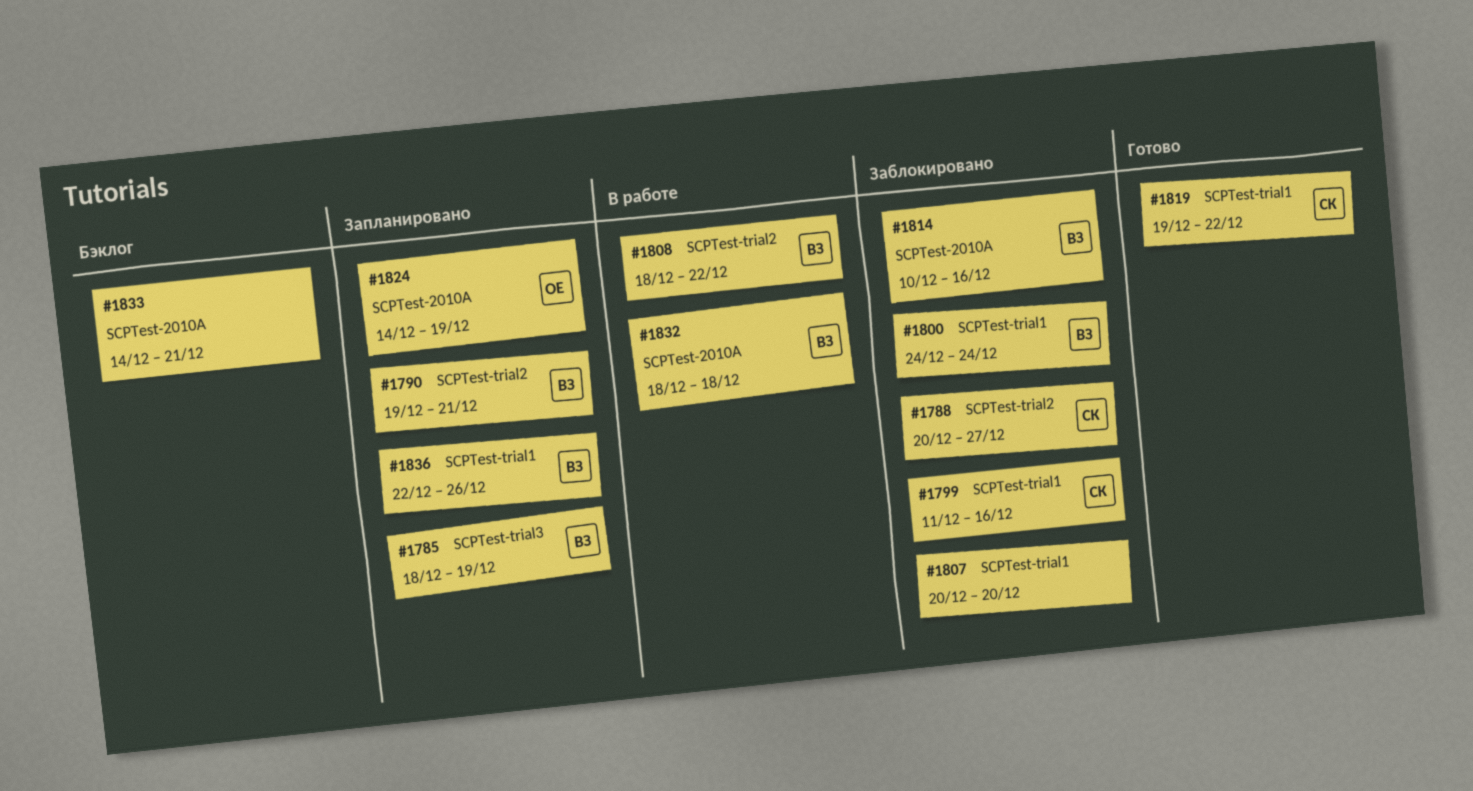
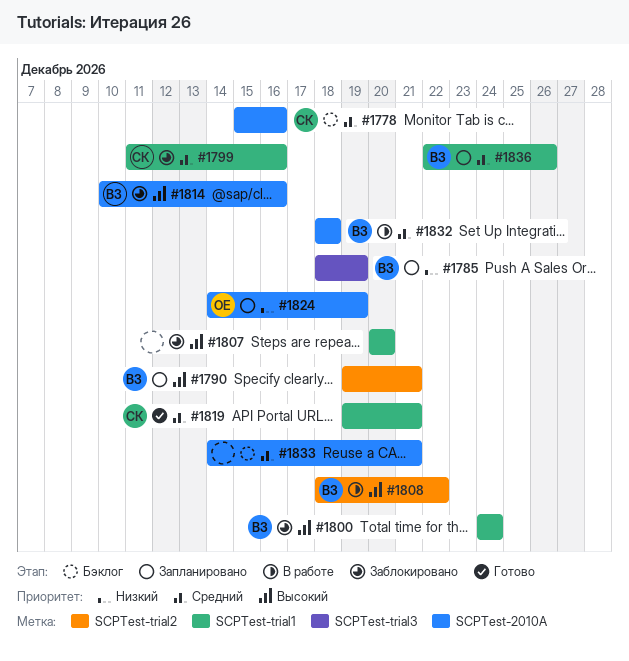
#1778: none -> present
#1788: present -> none
#1819, due: Dec 22 -> Dec 21

